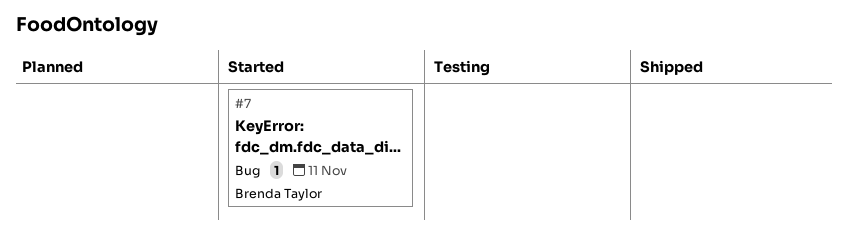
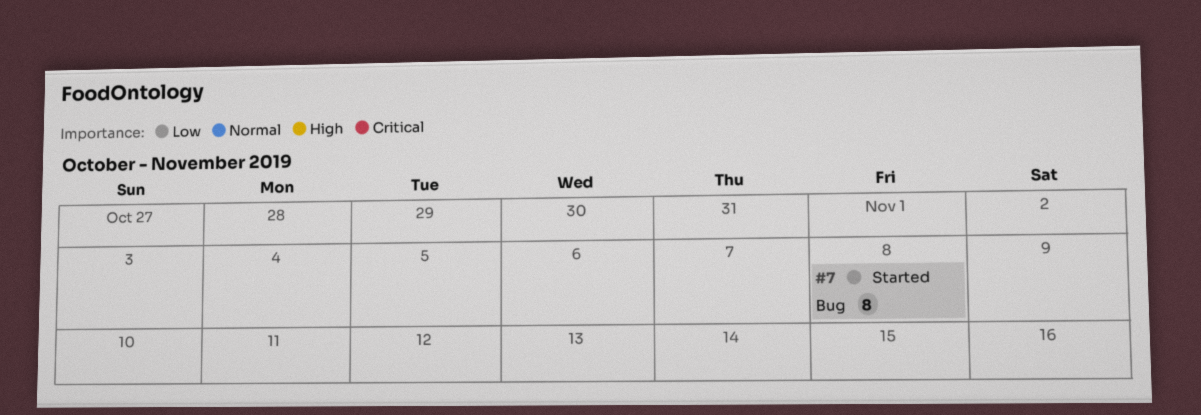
#7, estimate: 1 -> 8
#7, due: Nov 11 -> Nov 8

